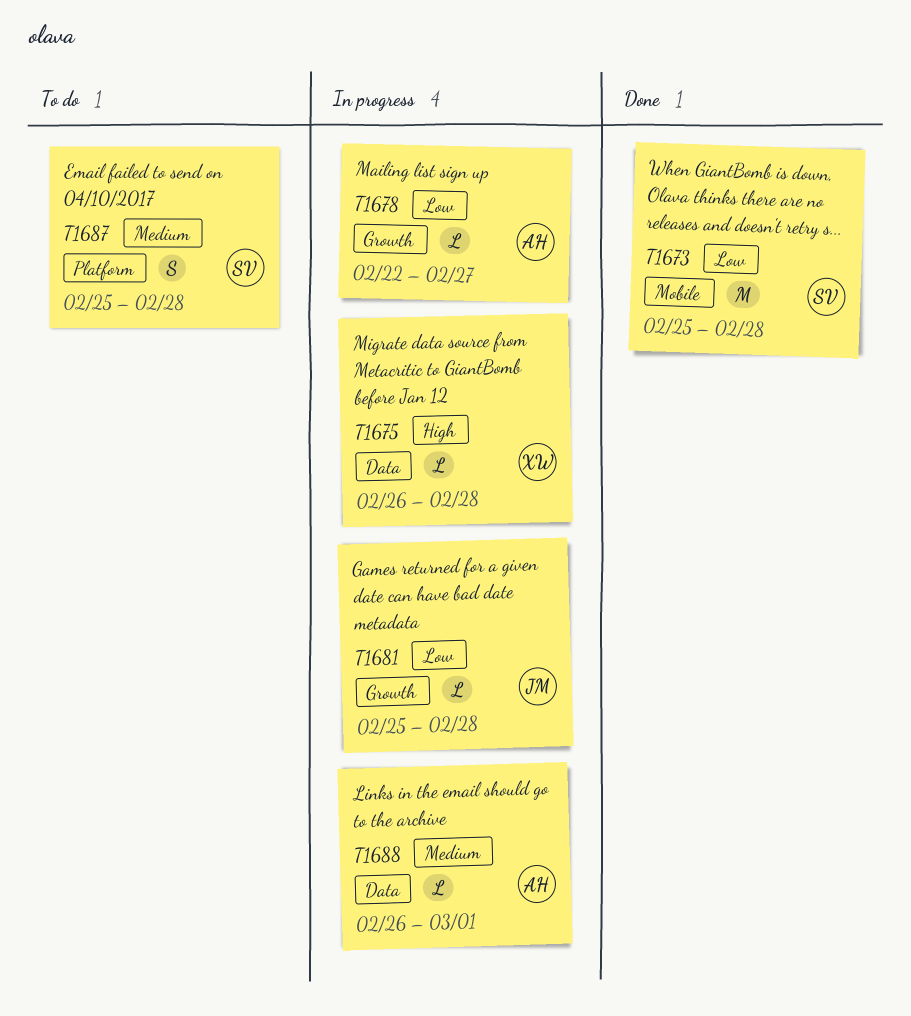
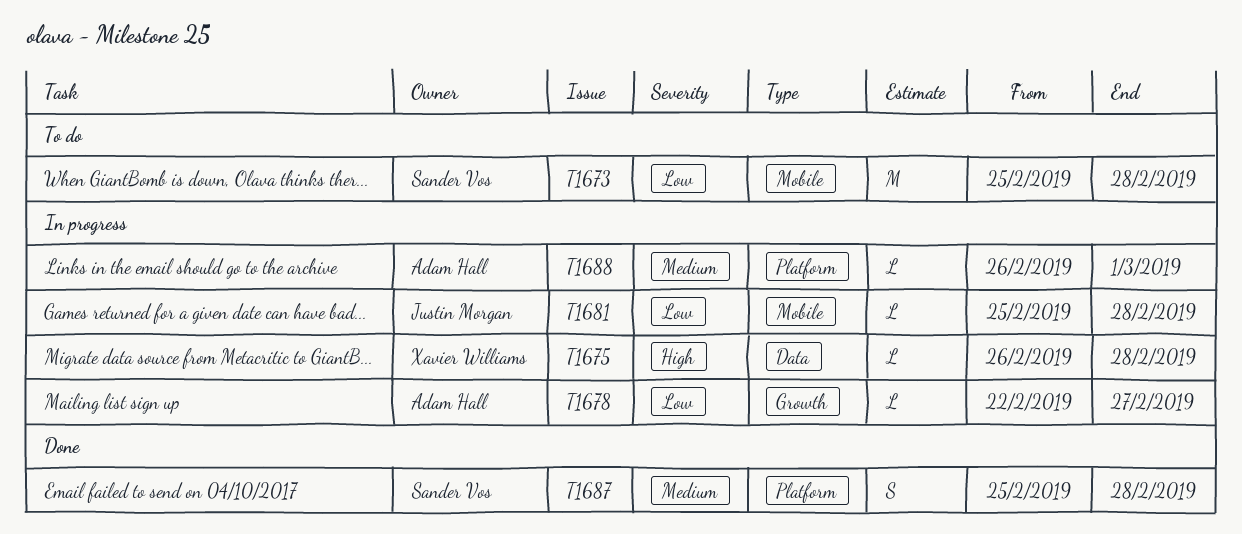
T1673, status: Done -> To do
T1681, label: Growth -> Mobile
T1687, status: To do -> Done
T1688, label: Data -> Platform

